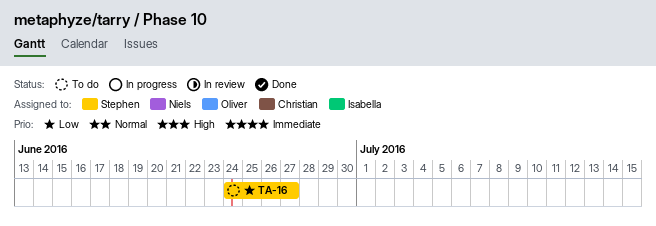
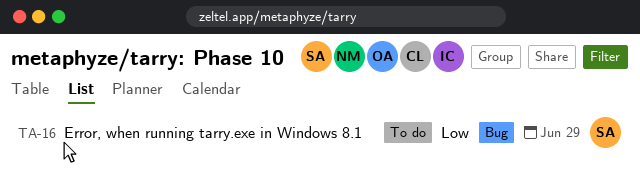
TA-16, due: Jun 27 -> Jun 29

